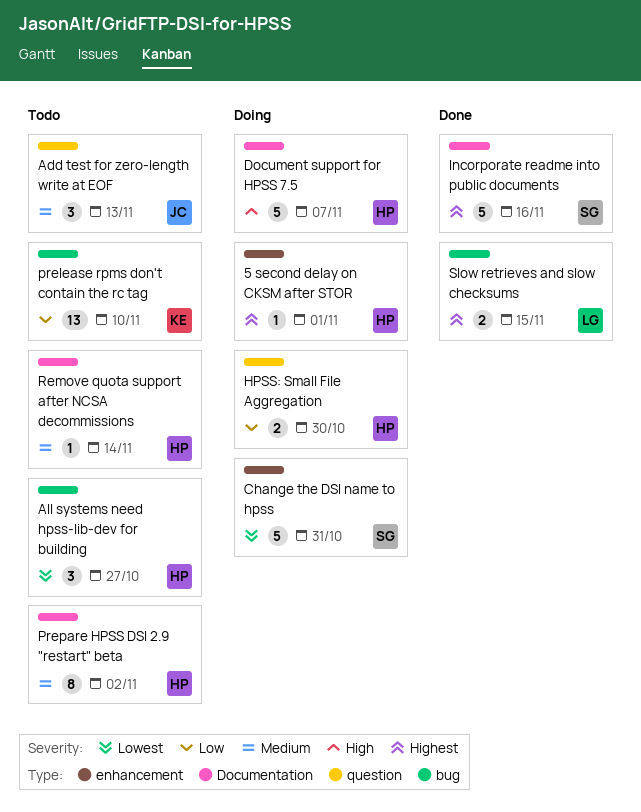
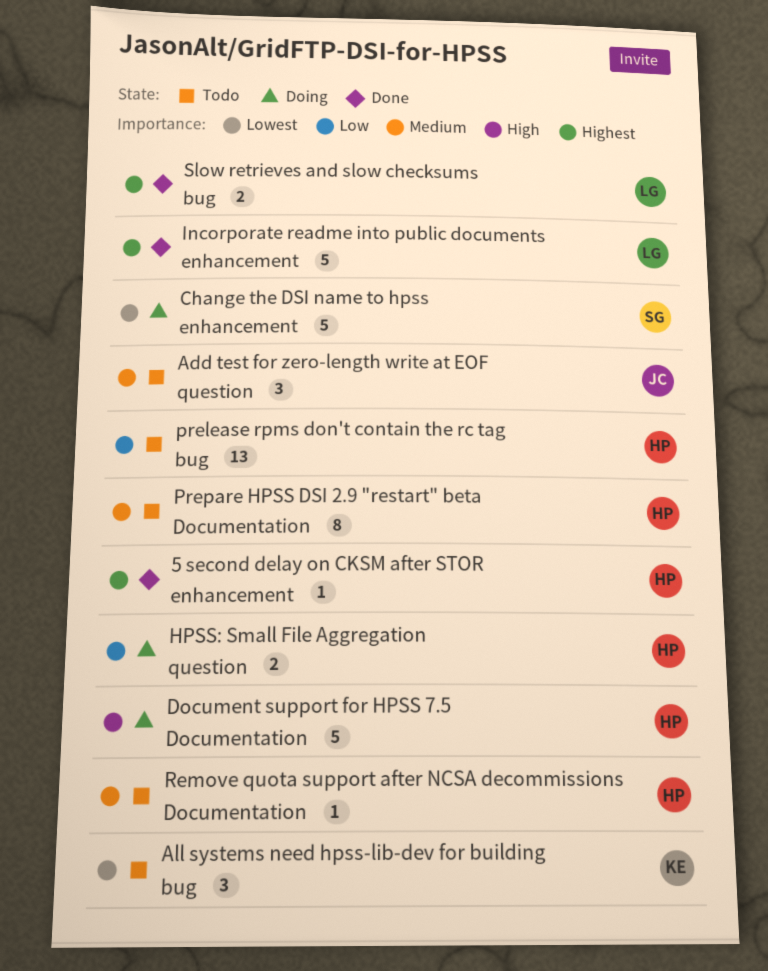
5 second delay on CKSM after STOR, status: Doing -> Done
All systems need hpss-lib-dev for building, owner: HP -> KE
Incorporate readme into public documents, owner: SG -> LG
Incorporate readme into public documents, label: Documentation -> enhancement
prelease rpms don't contain the rc tag, owner: KE -> HP

